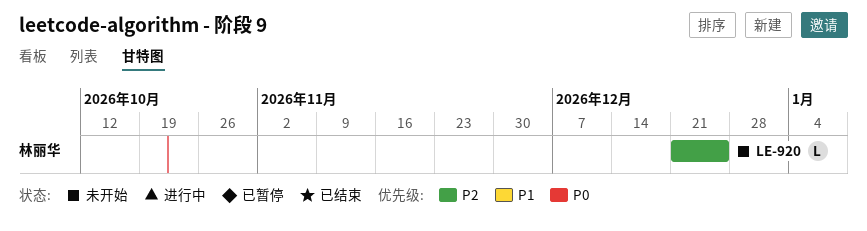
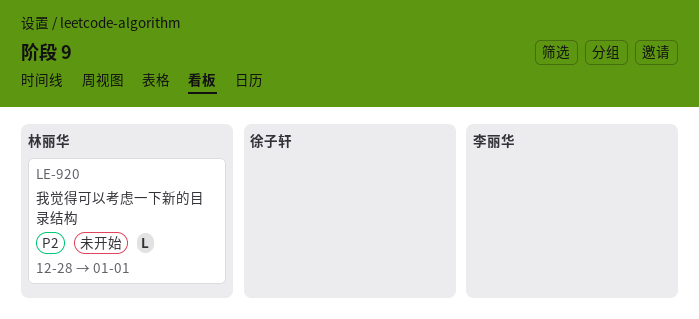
LE-920, start: Dec 21 -> Dec 28
LE-920, due: Dec 25 -> Jan 1

